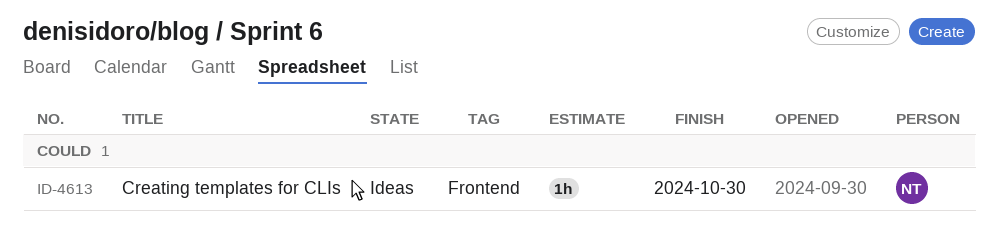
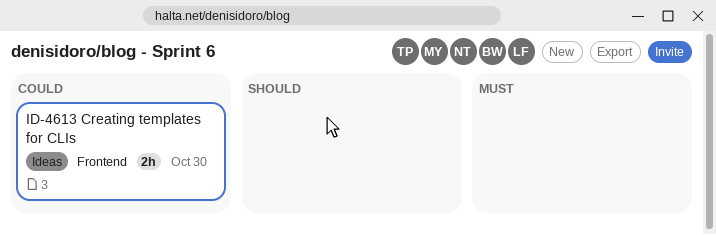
ID-4613, estimate: 1h -> 2h

